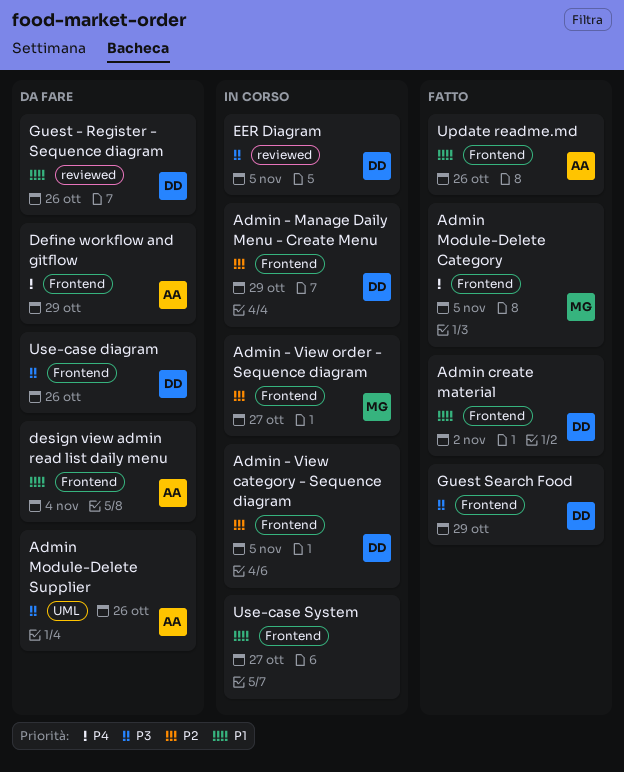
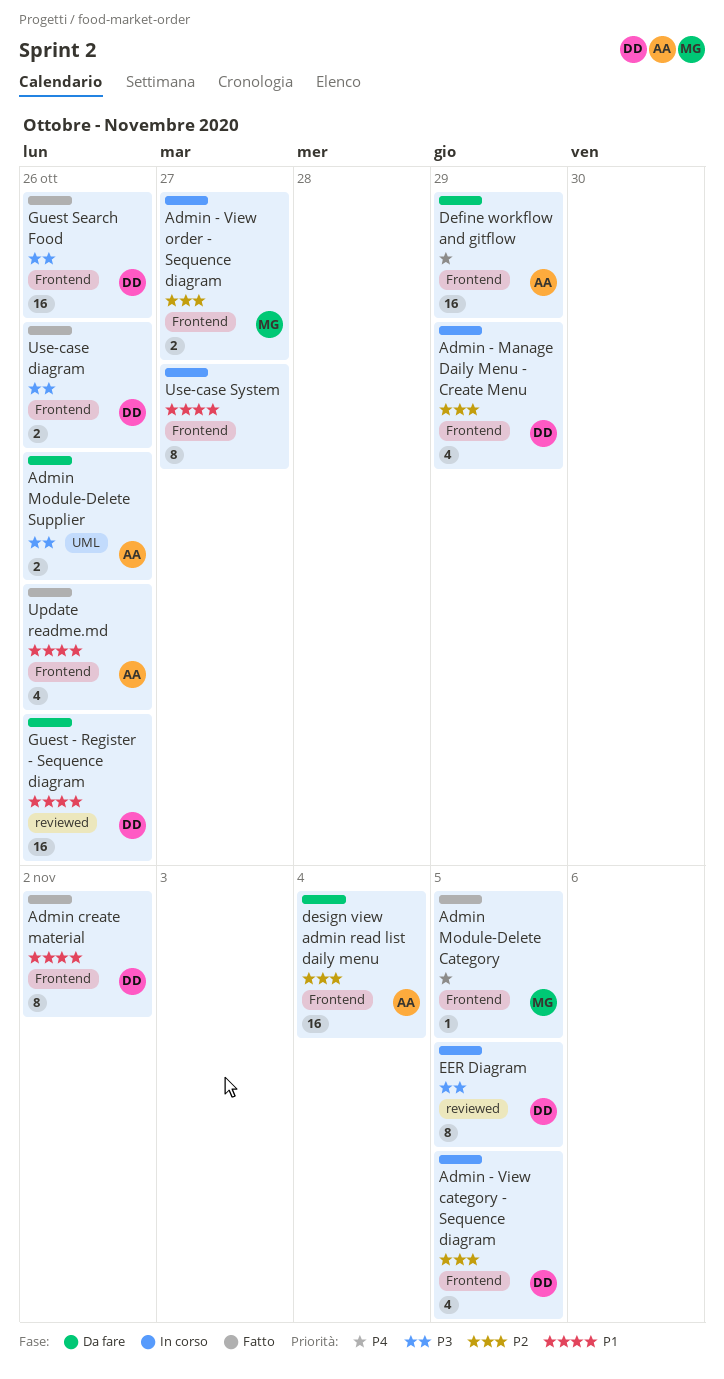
design view admin read list daily menu, priority: P1 -> P2
Guest Search Food, due: Oct 29 -> Oct 26
Use-case diagram, status: Da fare -> Fatto

